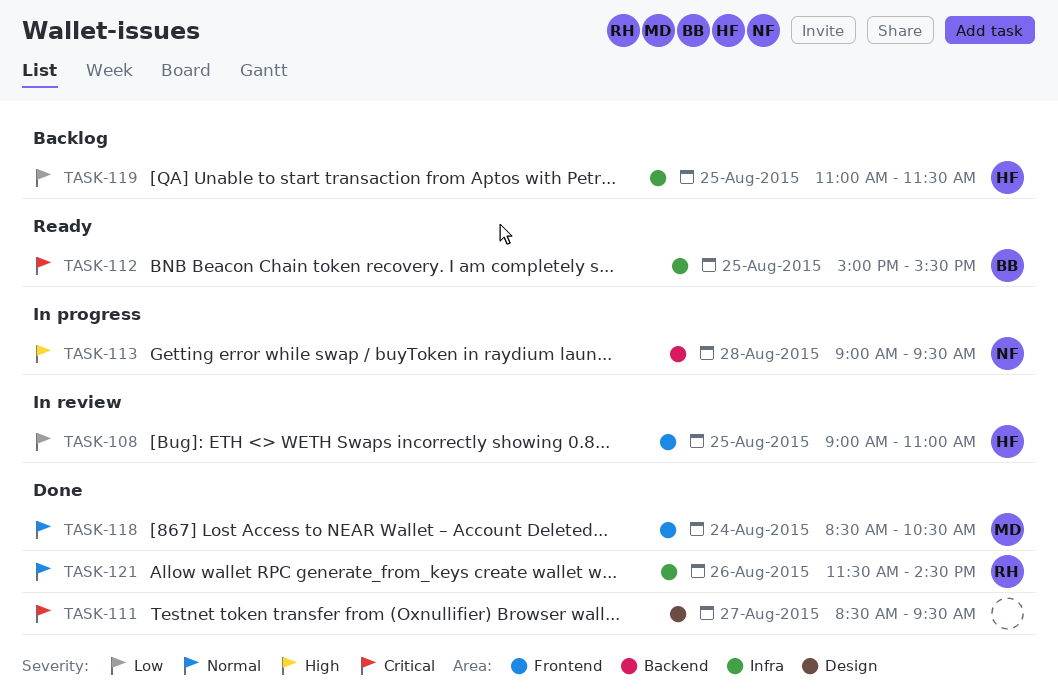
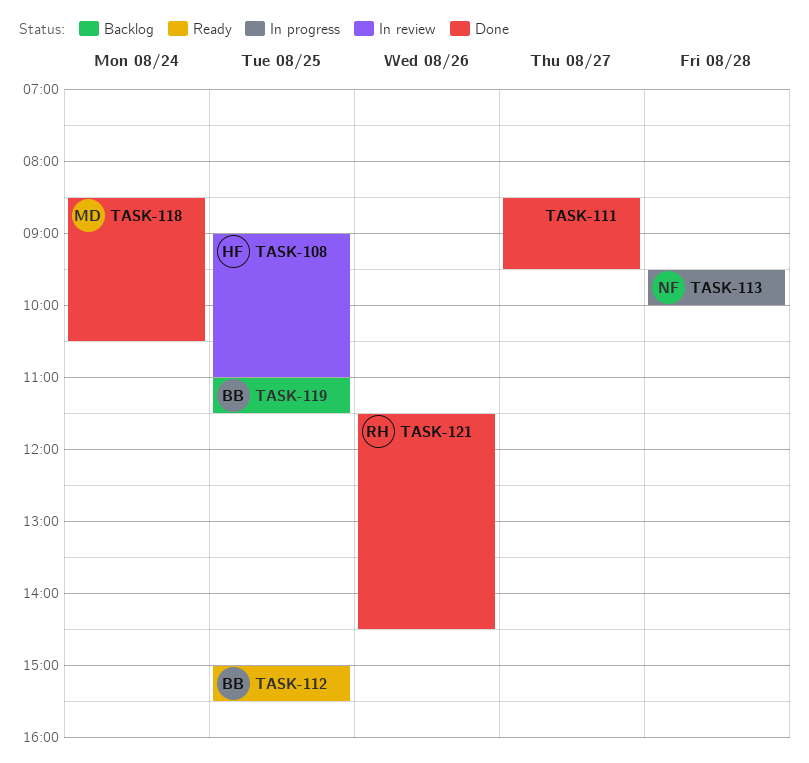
TASK-113, begins: 09:00 -> 09:30
TASK-113, ends: 09:30 -> 10:00
TASK-119, owner: HF -> BB

